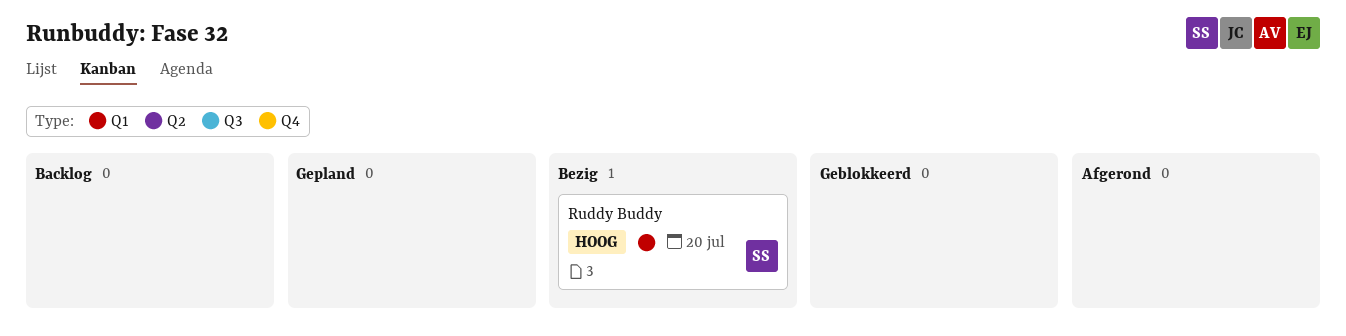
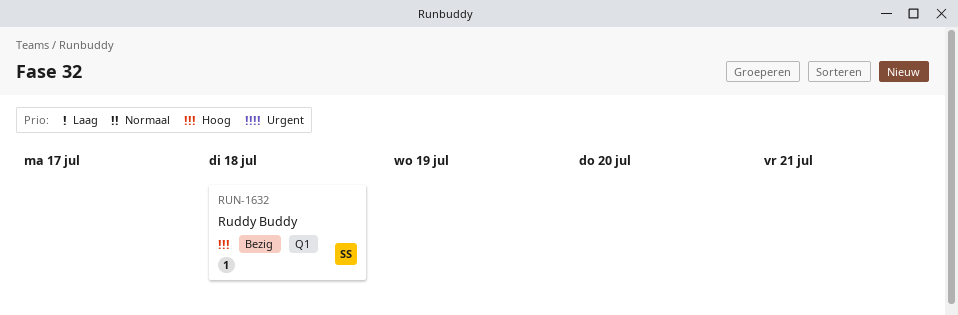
Ruddy Buddy, due: Jul 20 -> Jul 18

